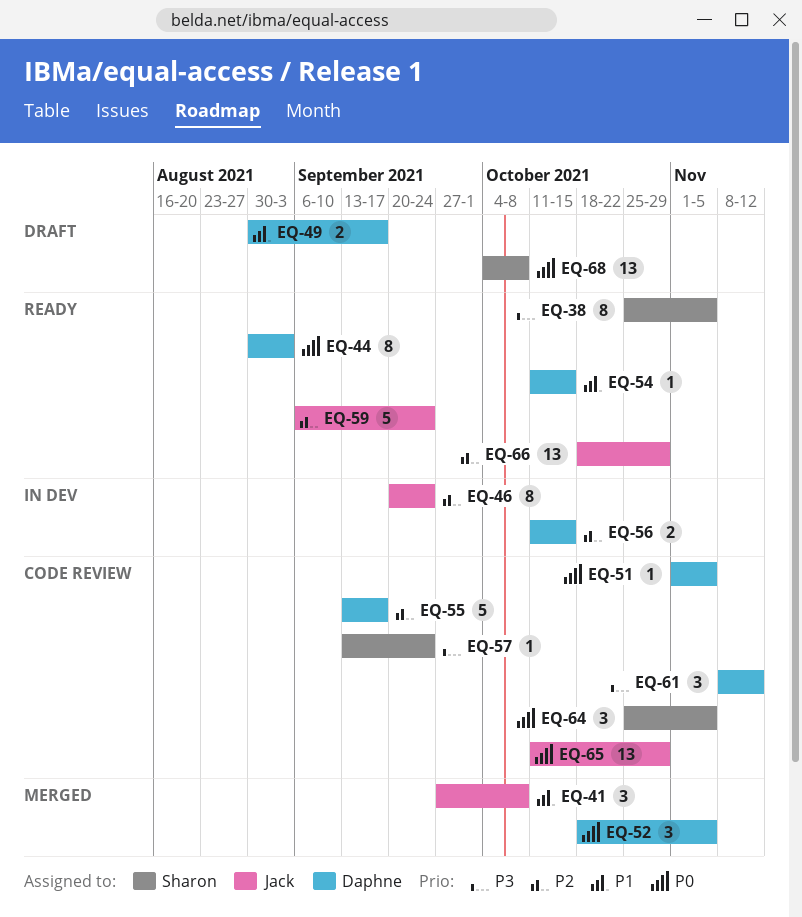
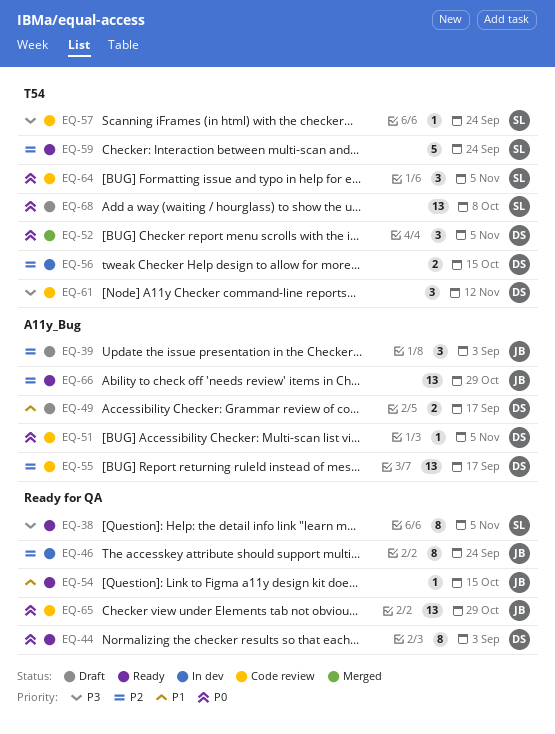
EQ-39: none -> present
EQ-41: present -> none
EQ-54, owner: Daphne -> Jack
EQ-55, estimate: 5 -> 13
EQ-59, owner: Jack -> Sharon

